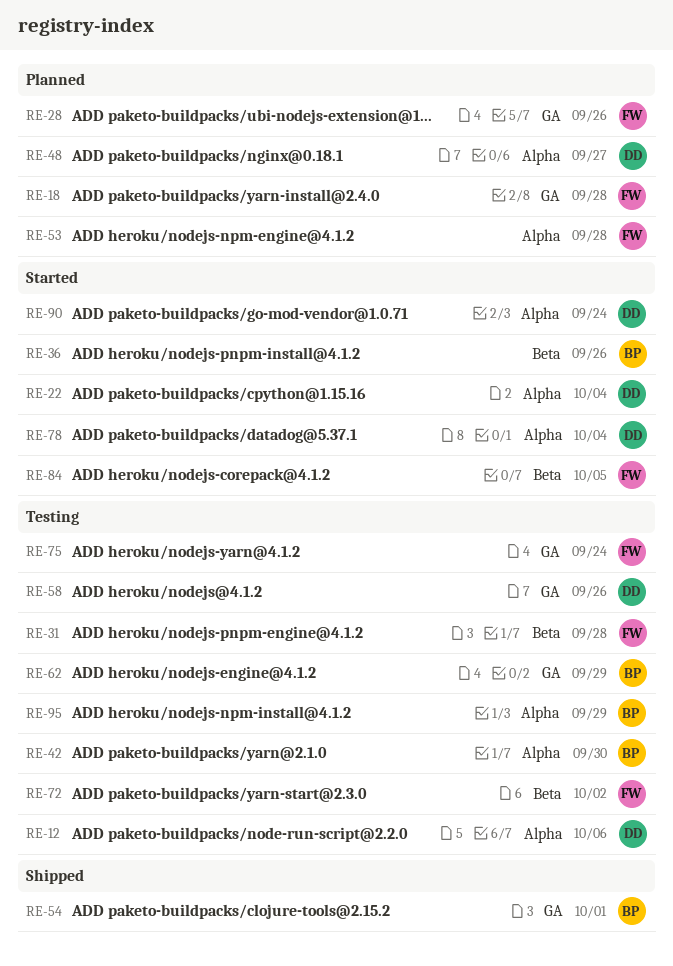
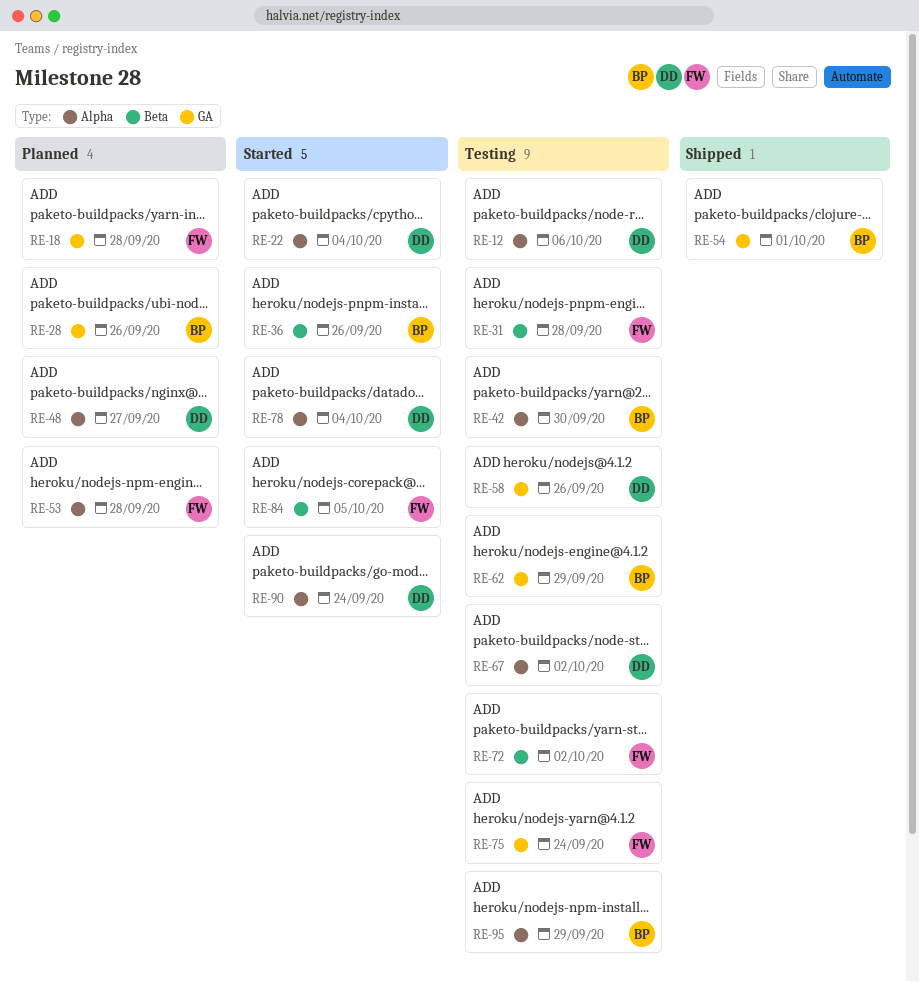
RE-28, owner: FW -> BP
RE-67: none -> present

